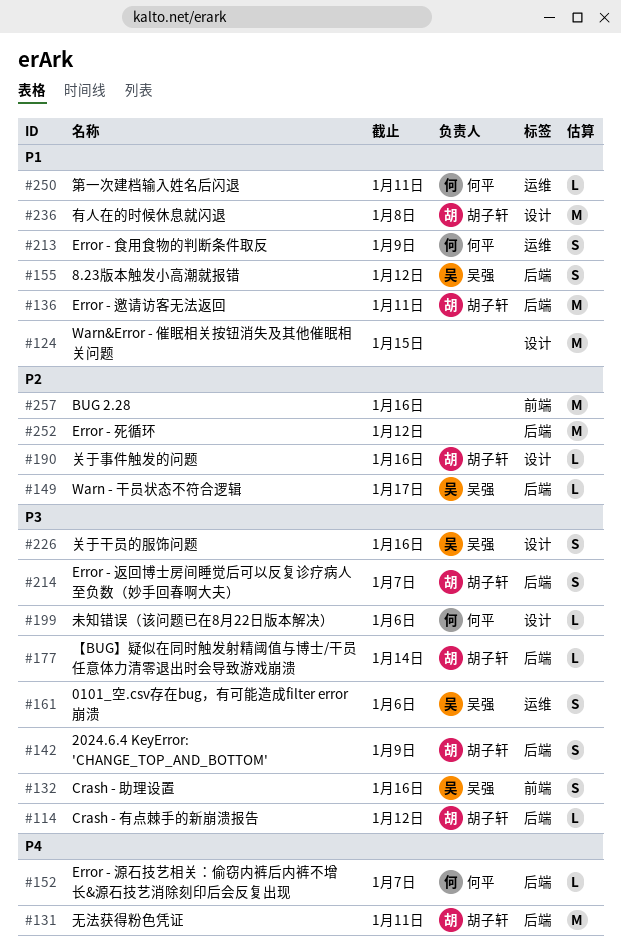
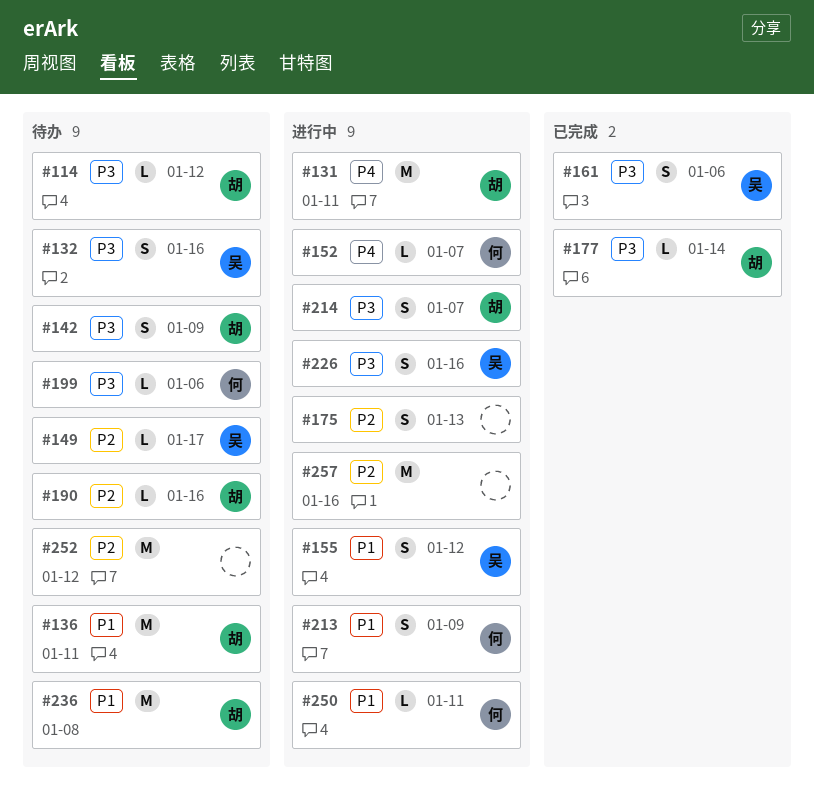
#124: present -> none
#175: none -> present

